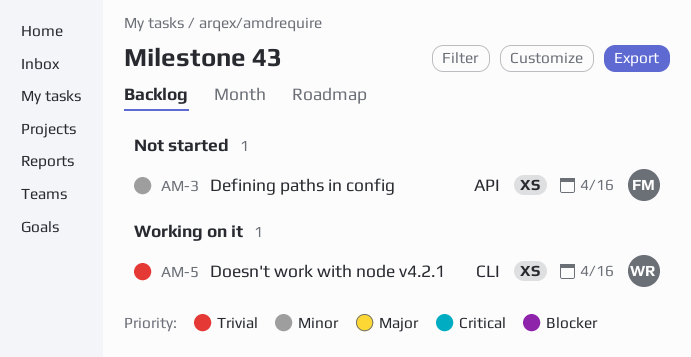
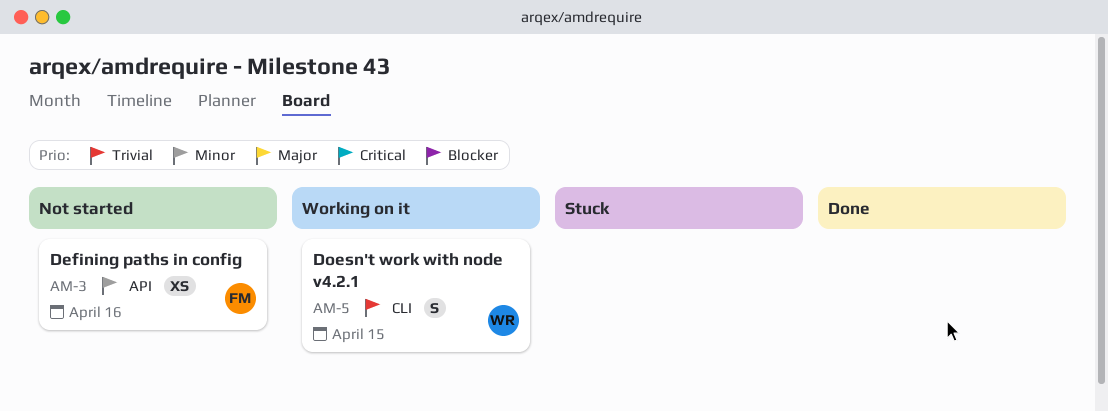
AM-5, estimate: XS -> S
AM-5, due: Apr 16 -> Apr 15

